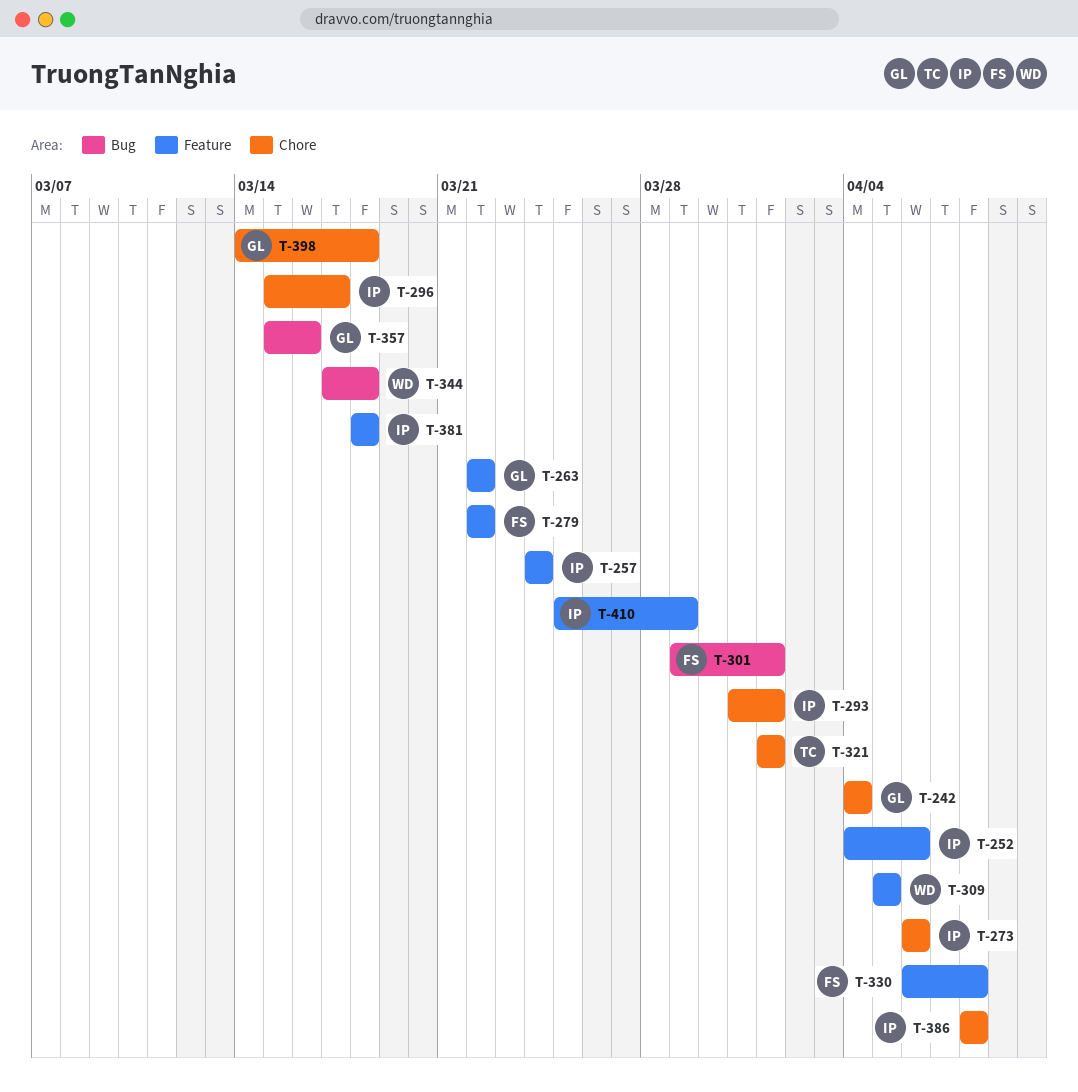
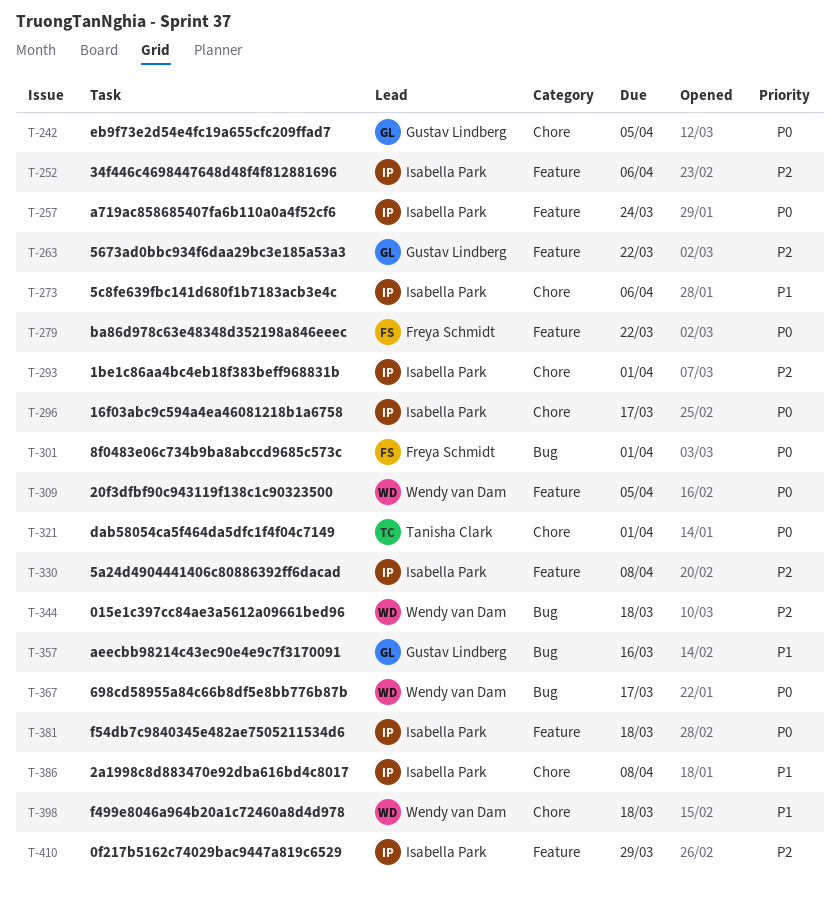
T-242, due: Apr 4 -> Apr 5
T-330, owner: Freya Schmidt -> Isabella Park
T-367: none -> present
T-398, owner: Gustav Lindberg -> Wendy van Dam

